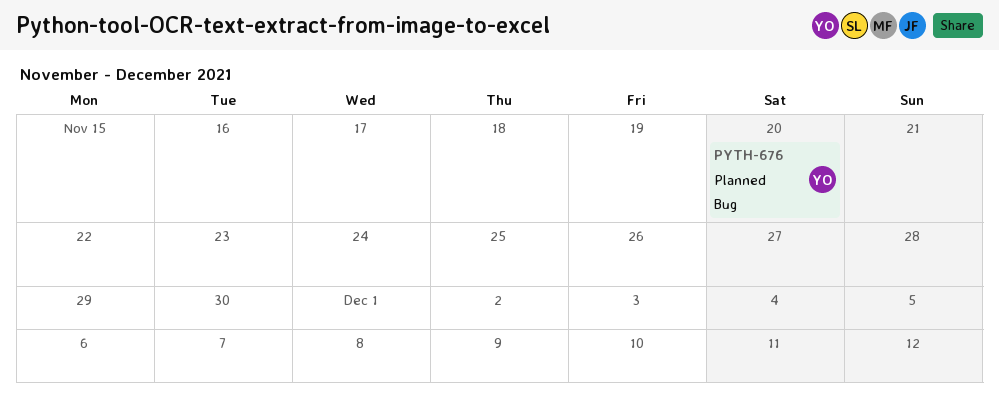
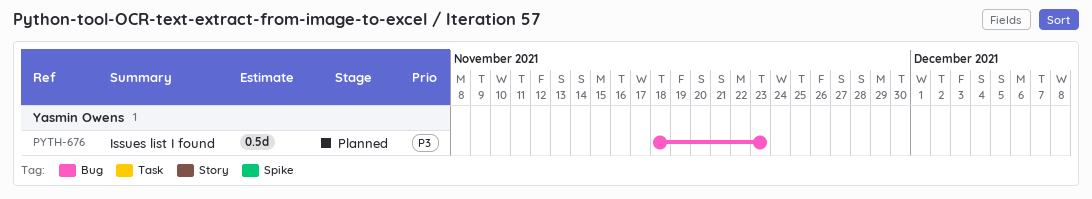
PYTH-676, due: Nov 20 -> Nov 23

